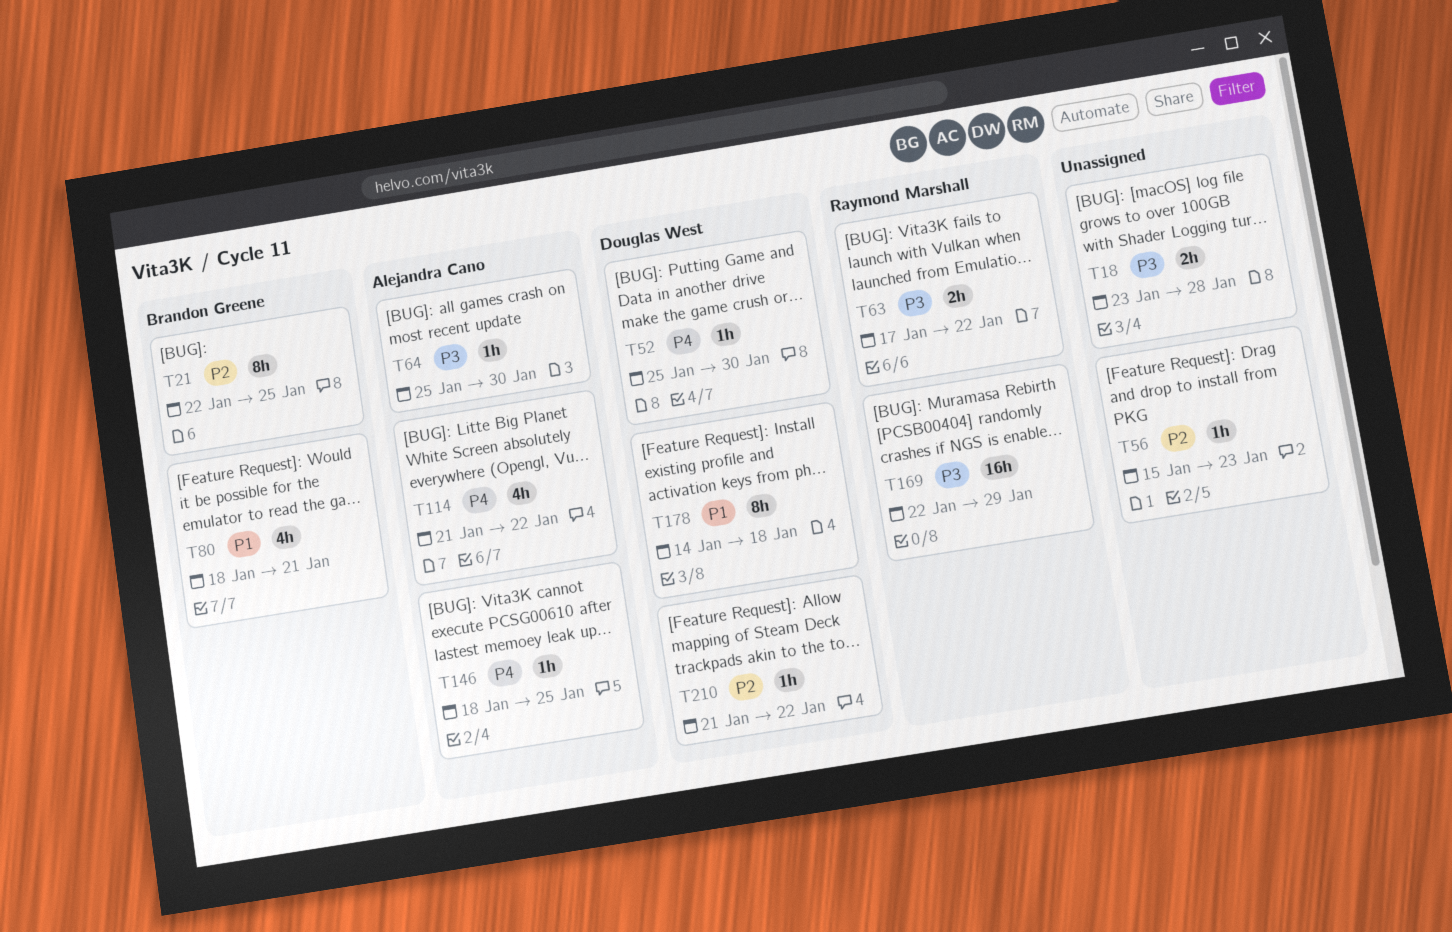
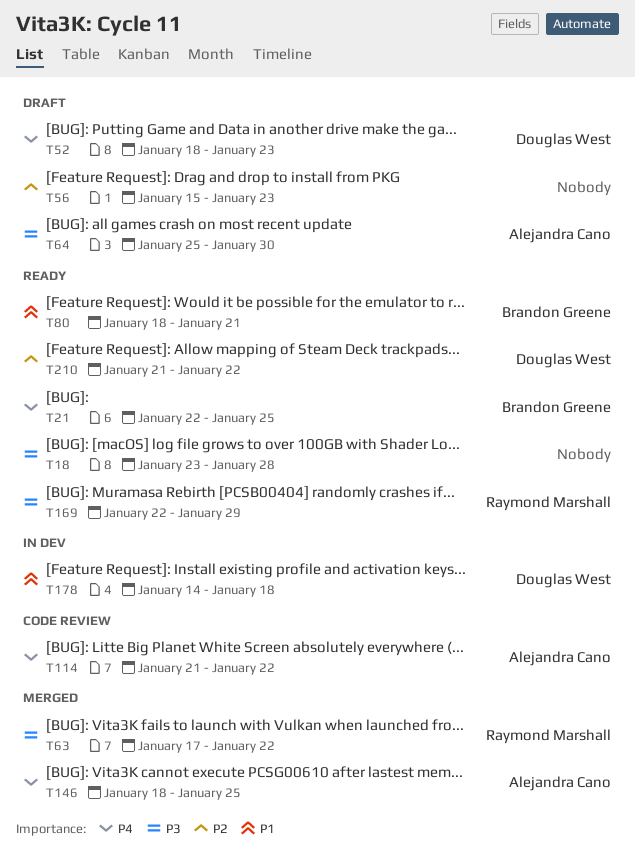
T21, priority: P2 -> P4
T52, start: Jan 25 -> Jan 18
T52, due: Jan 30 -> Jan 23

